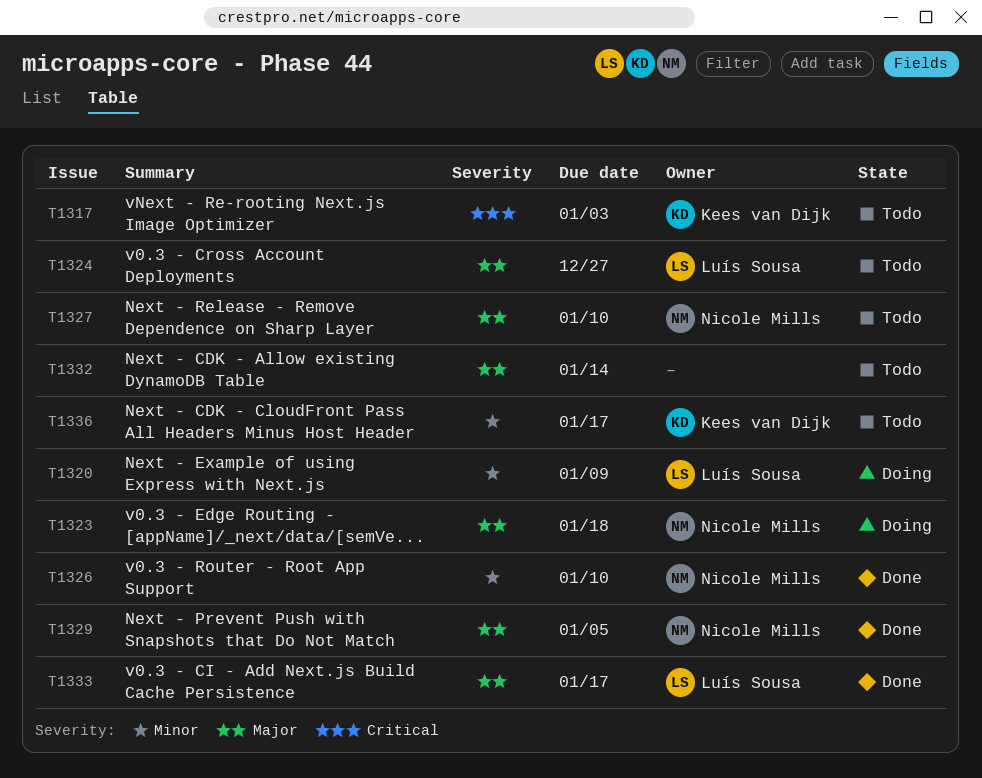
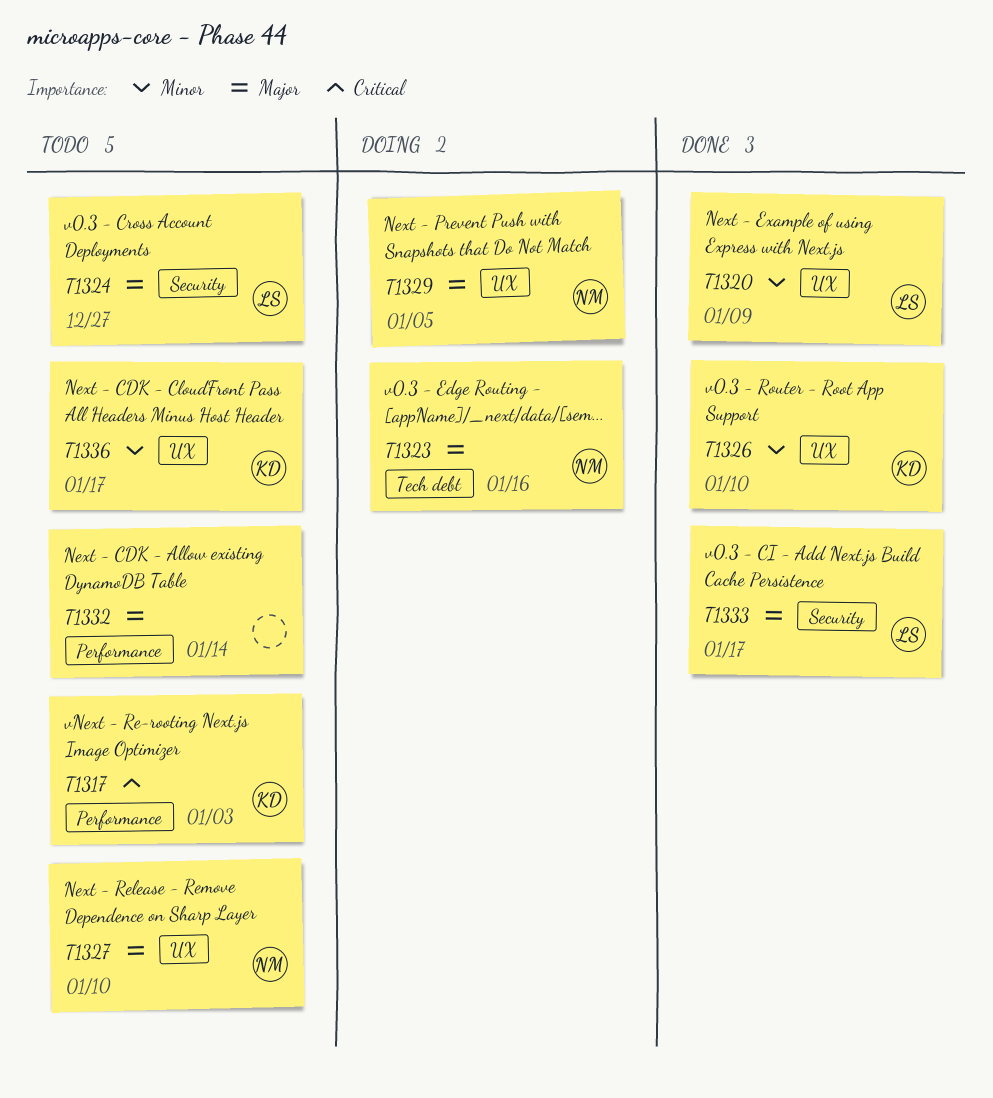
T1320, status: Doing -> Done
T1323, due: Jan 18 -> Jan 16
T1326, owner: Nicole Mills -> Kees van Dijk
T1329, status: Done -> Doing

